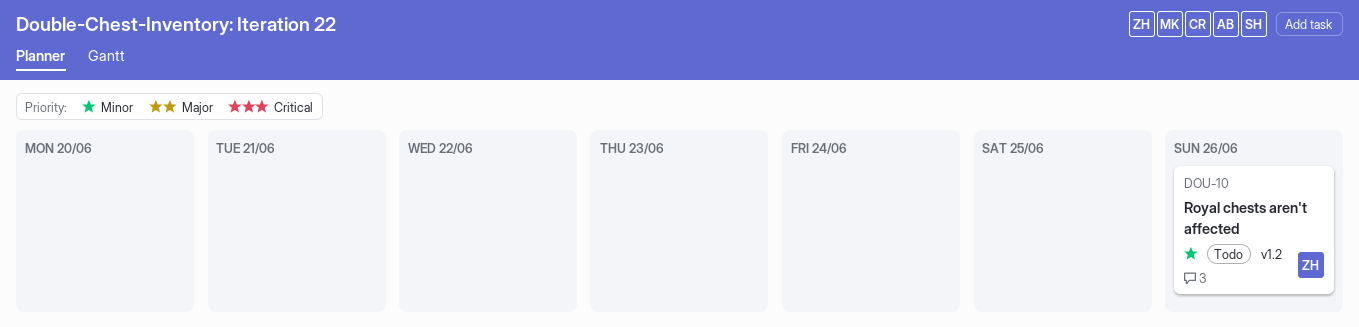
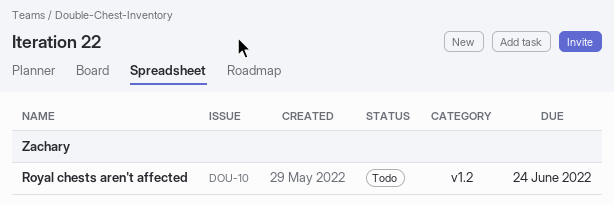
DOU-10, due: Jun 26 -> Jun 24

